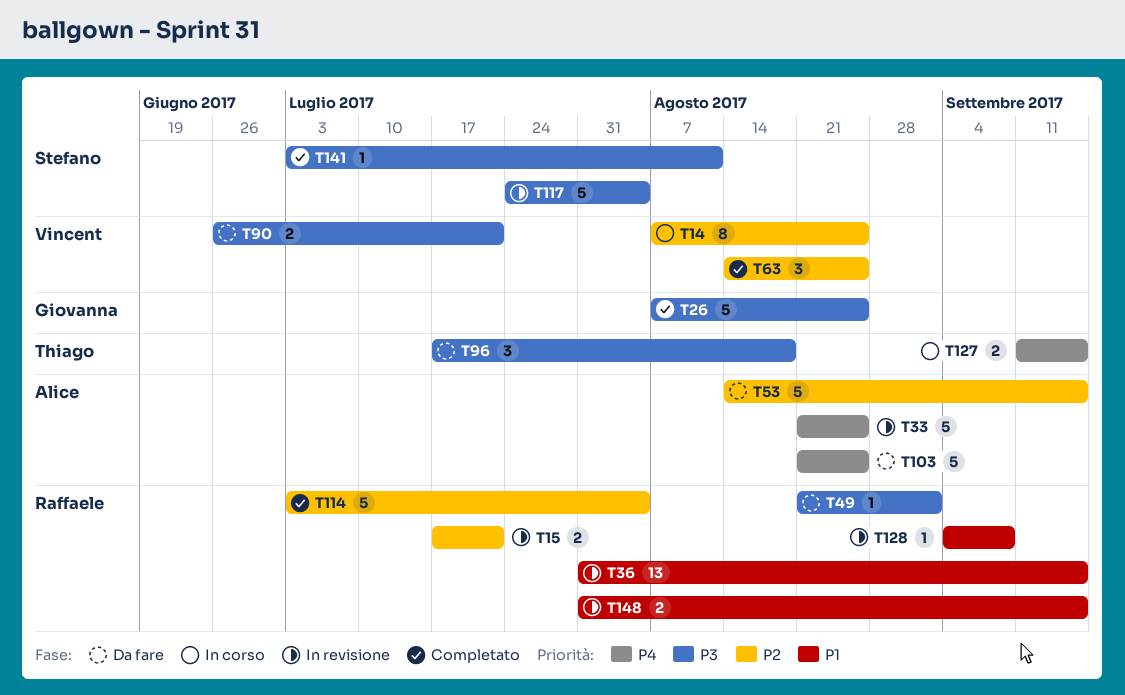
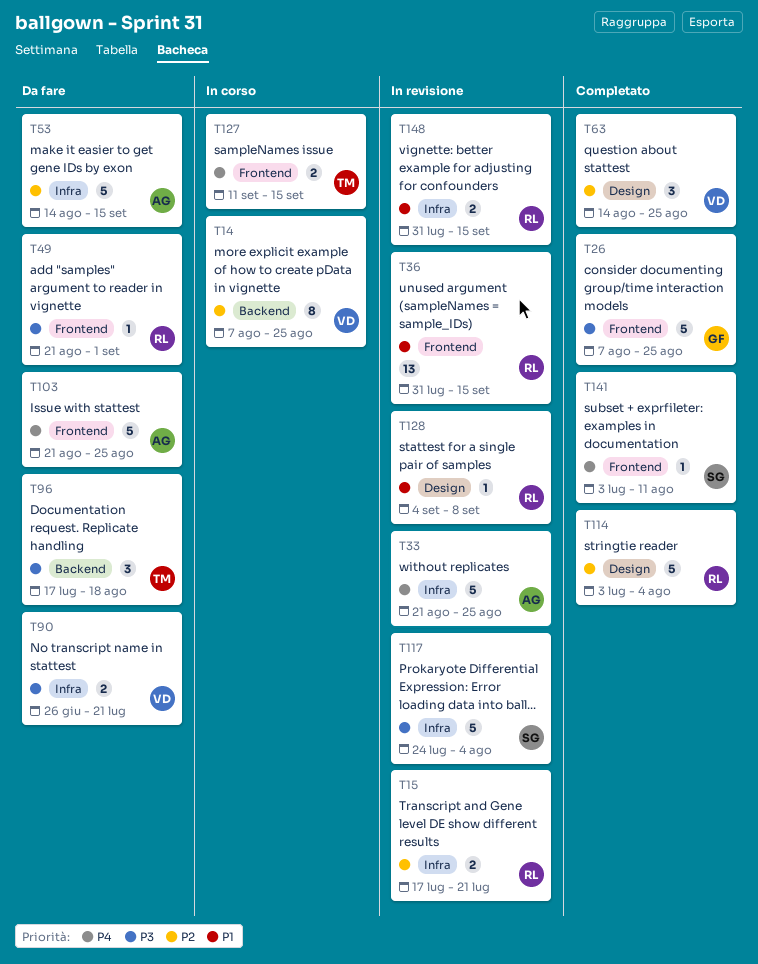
T141, priority: P3 -> P4

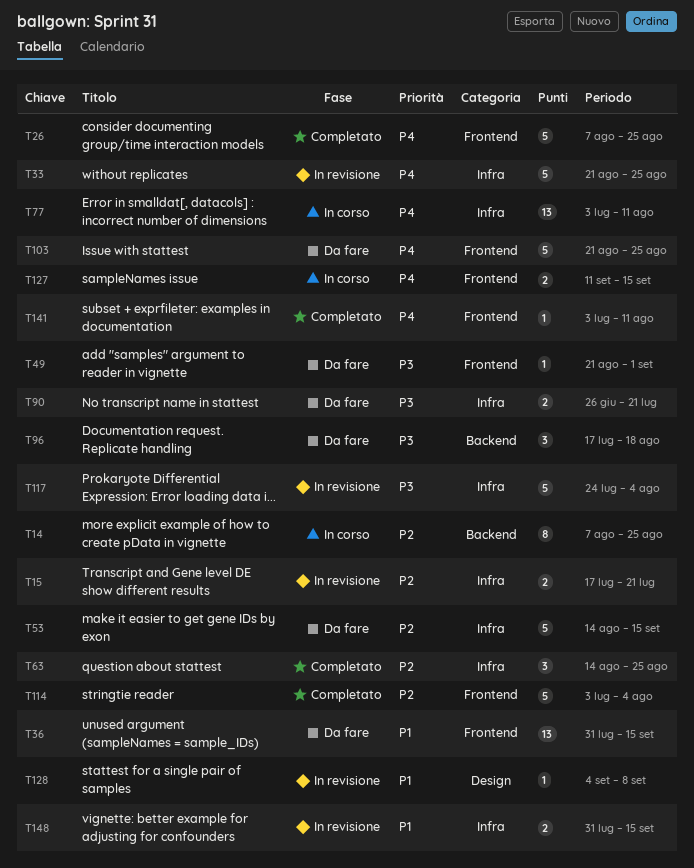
T26, priority: P3 -> P4
T36, status: In revisione -> Da fare
T63, label: Design -> Infra
T77: none -> present
T114, label: Design -> Frontend

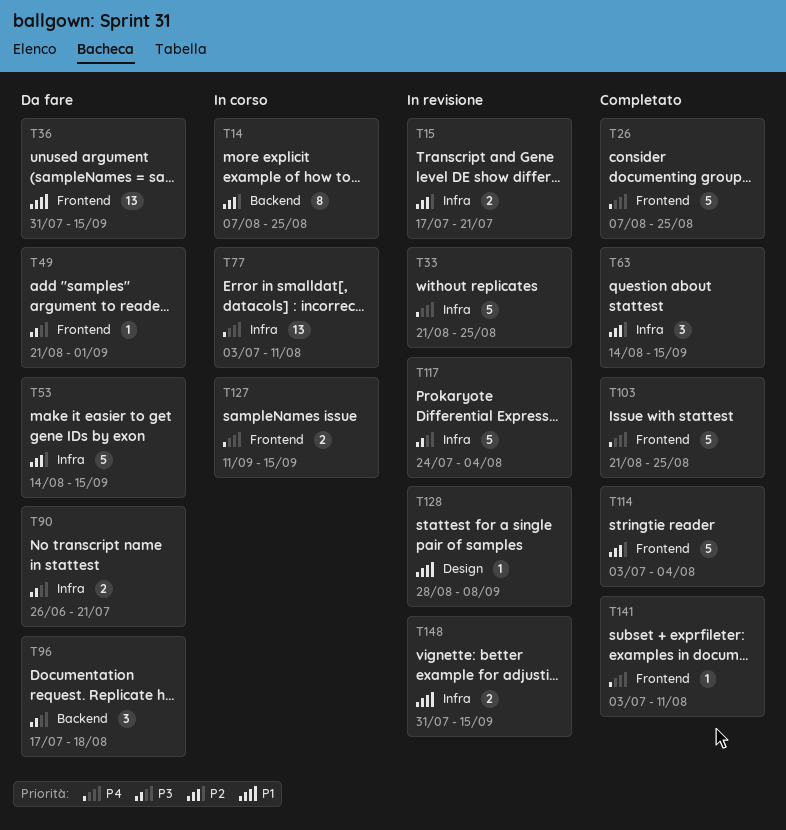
T63, due: Aug 25 -> Sep 15
T103, status: Da fare -> Completato
T128, start: Sep 4 -> Aug 28

